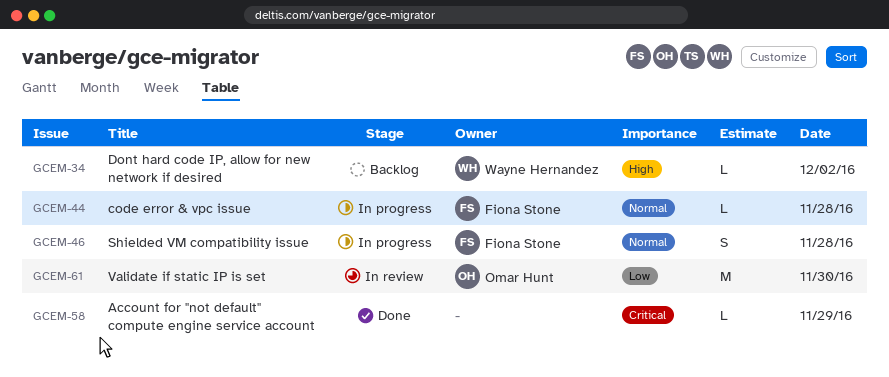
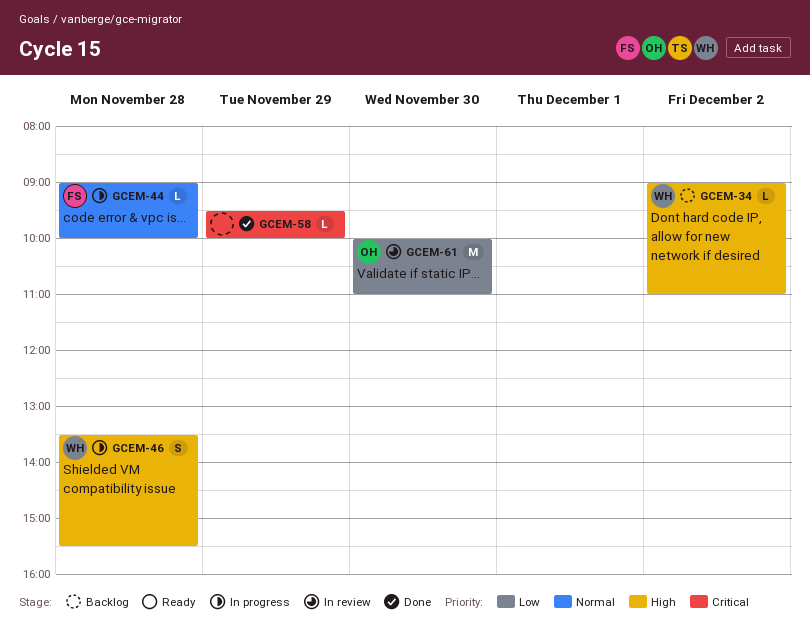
GCEM-46, owner: Fiona Stone -> Wayne Hernandez
GCEM-46, priority: Normal -> High

